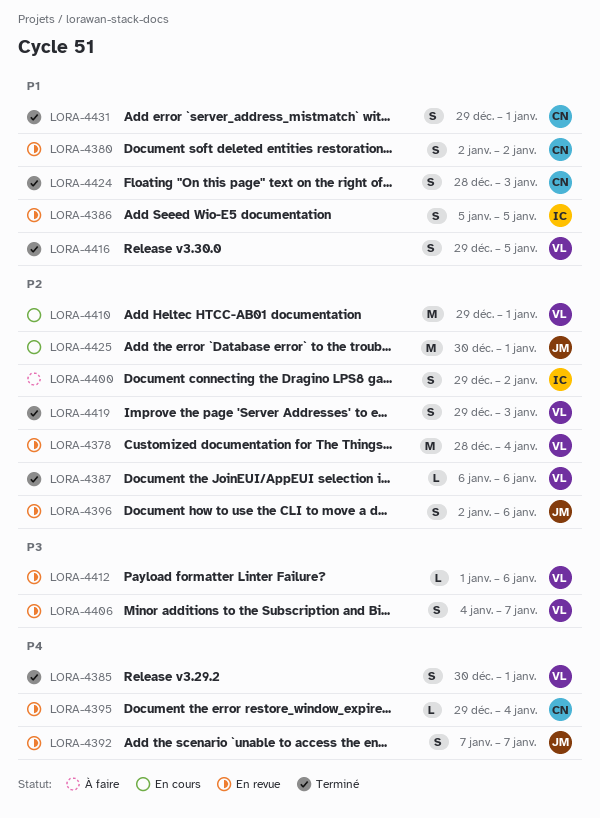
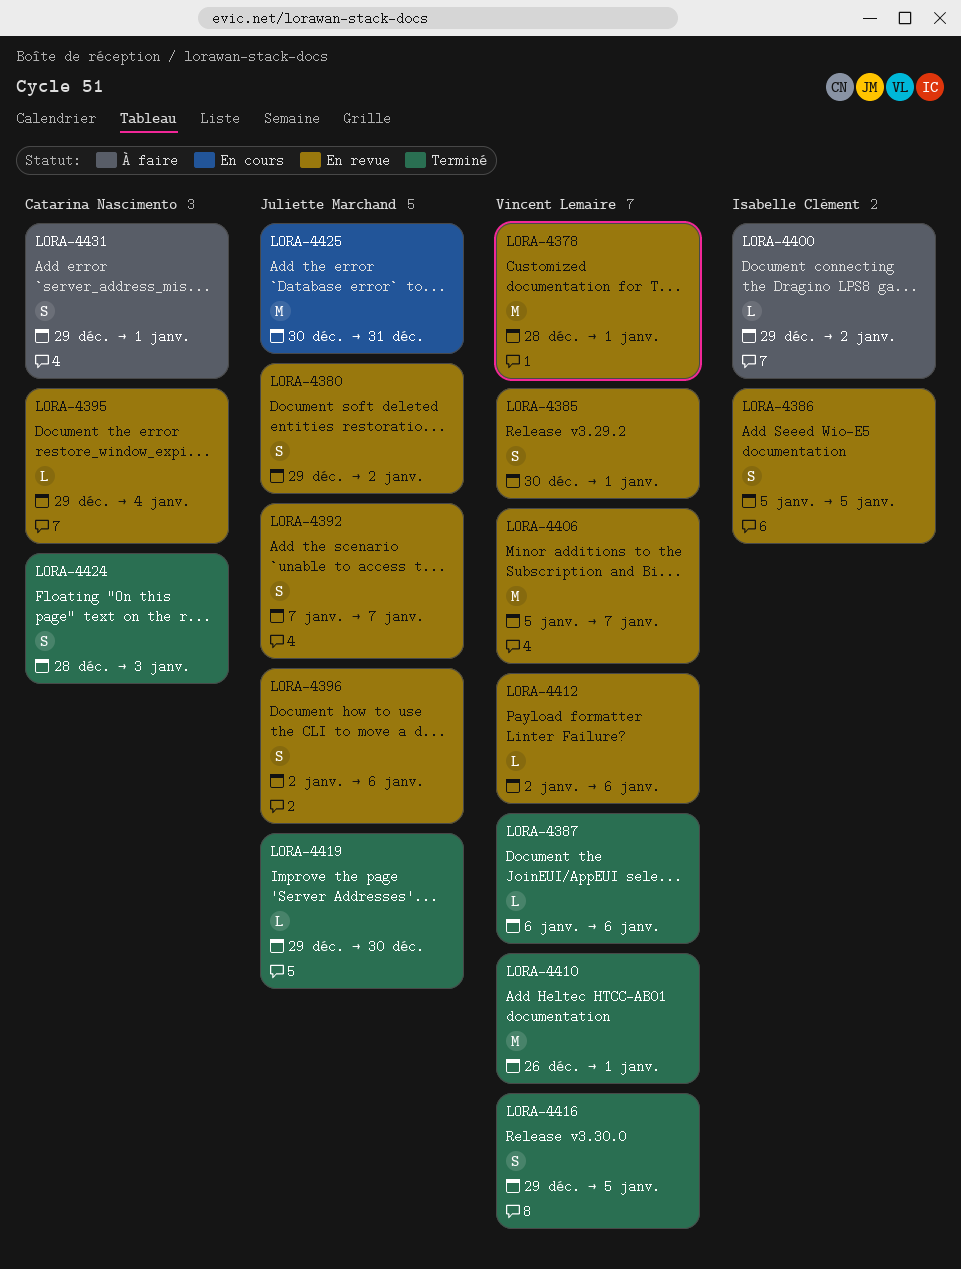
LORA-4378, due: Jan 4 -> Jan 1
LORA-4380, owner: Catarina Nascimento -> Juliette Marchand
LORA-4380, start: Jan 2 -> Dec 29
LORA-4385, status: Terminé -> En revue
LORA-4400, estimate: S -> L
LORA-4406, estimate: S -> M
LORA-4406, start: Jan 4 -> Jan 5
LORA-4410, status: En cours -> Terminé
LORA-4410, start: Dec 29 -> Dec 26
LORA-4412, start: Jan 1 -> Jan 2
LORA-4419, owner: Vincent Lemaire -> Juliette Marchand
LORA-4419, estimate: S -> L
LORA-4419, due: Jan 3 -> Dec 30
LORA-4425, due: Jan 1 -> Dec 31
LORA-4431, status: Terminé -> À faire

